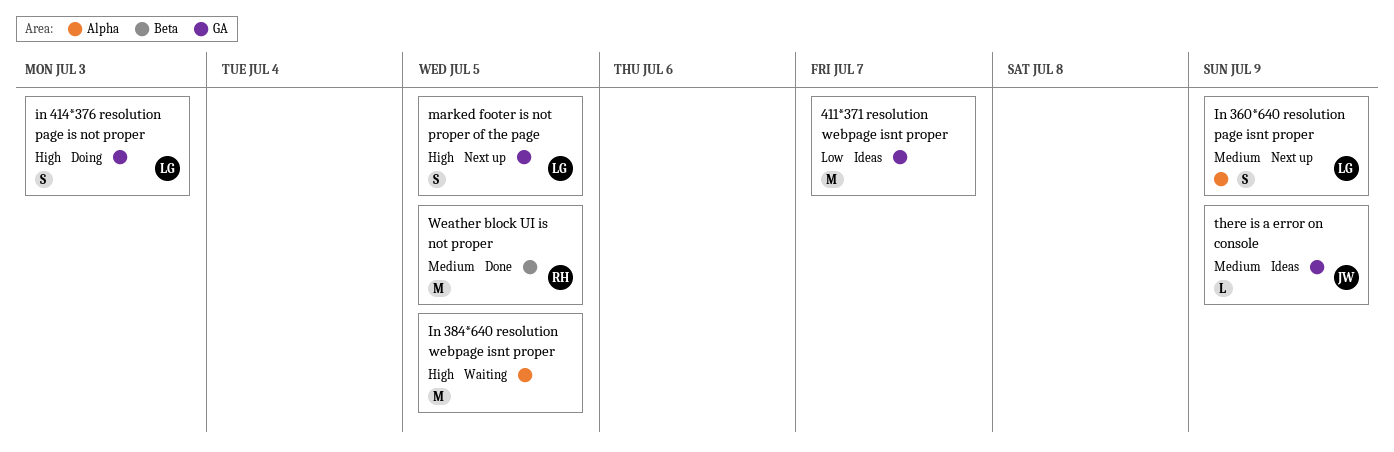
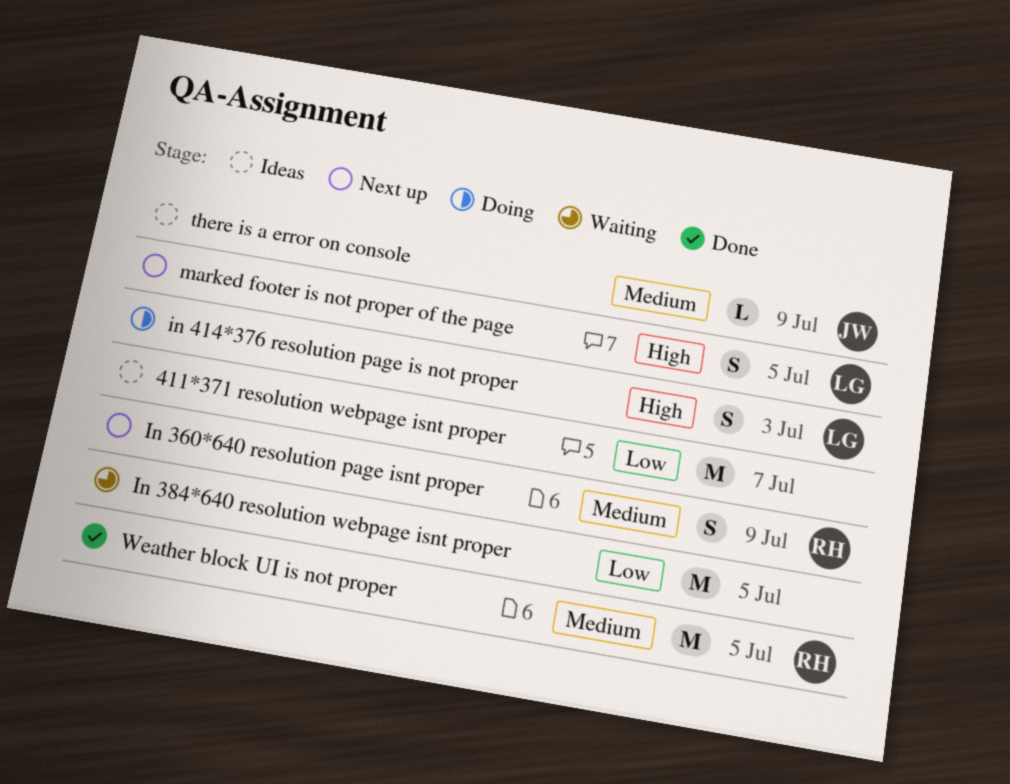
In 360*640 resolution page isnt proper, owner: LG -> RH
In 384*640 resolution webpage isnt proper, priority: High -> Low

